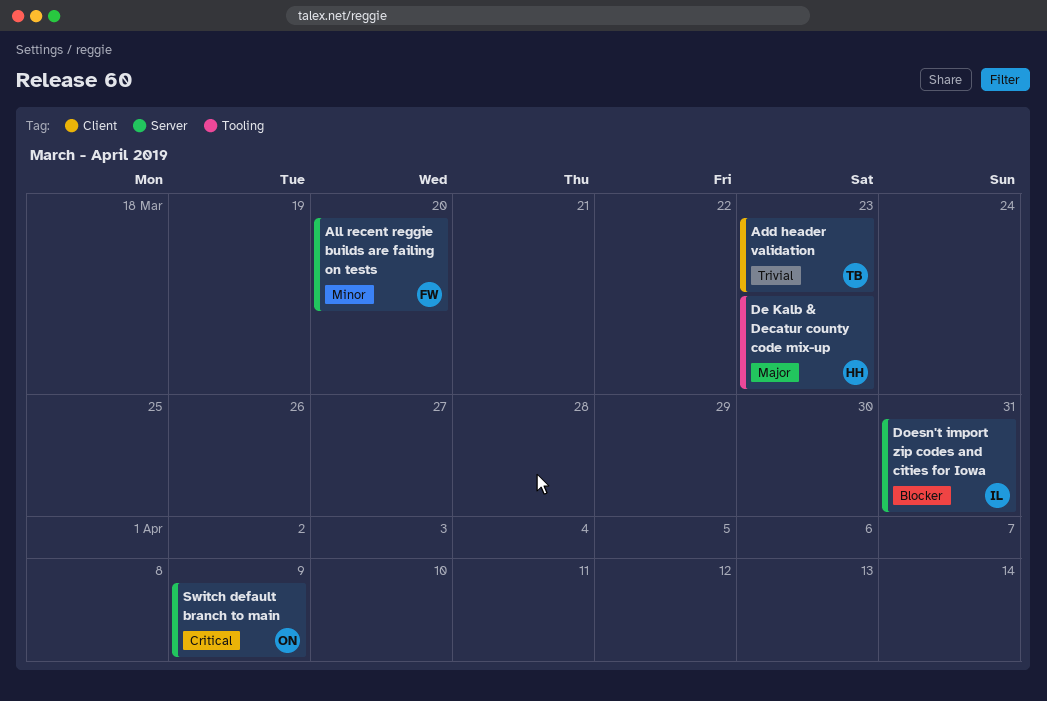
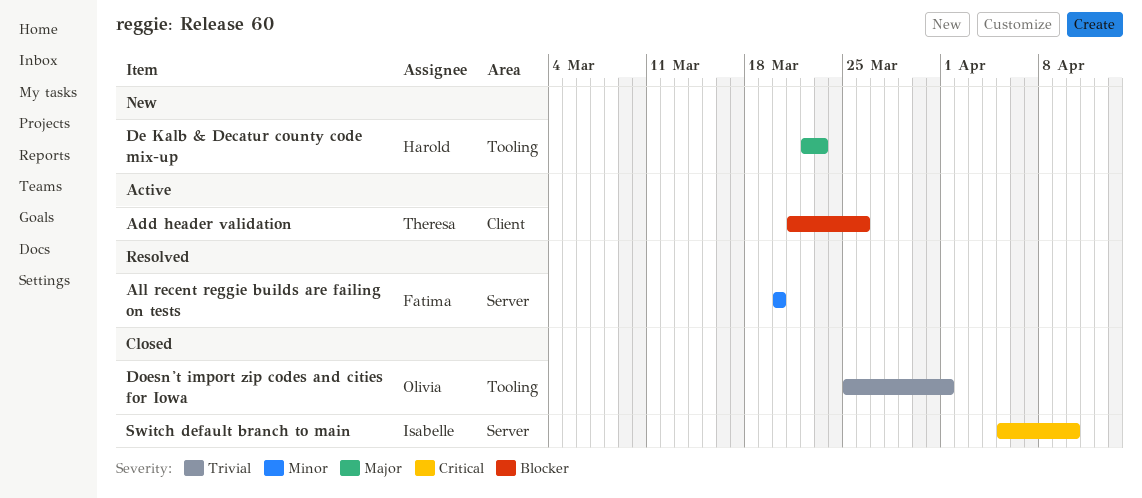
Add header validation, priority: Trivial -> Blocker
Add header validation, due: Mar 23 -> Mar 26
Doesn't import zip codes and cities for Iowa, owner: Isabelle -> Olivia
Doesn't import zip codes and cities for Iowa, priority: Blocker -> Trivial
Doesn't import zip codes and cities for Iowa, label: Server -> Tooling
Doesn't import zip codes and cities for Iowa, due: Mar 31 -> Apr 1
Switch default branch to main, owner: Olivia -> Isabelle
Switch default branch to main, due: Apr 9 -> Apr 10

